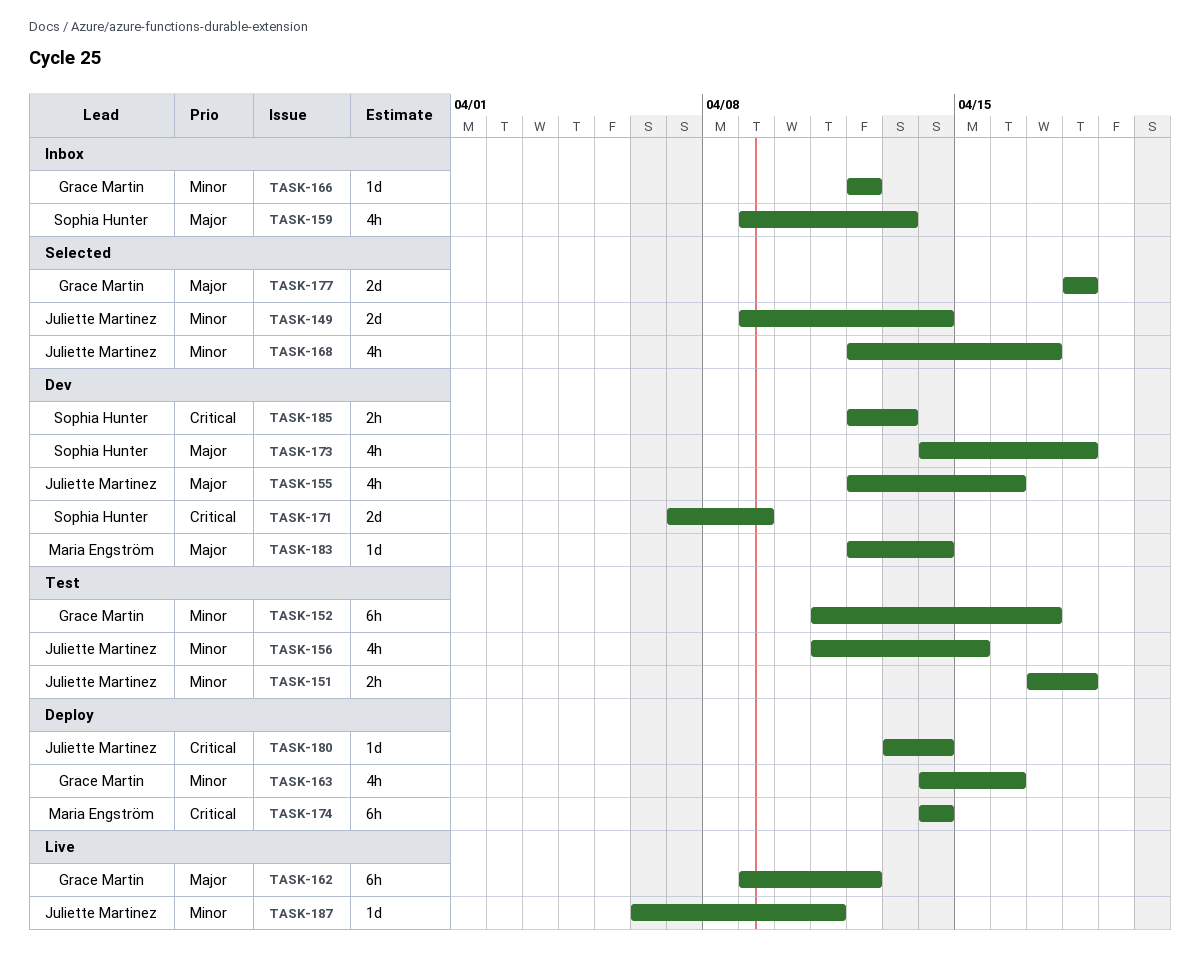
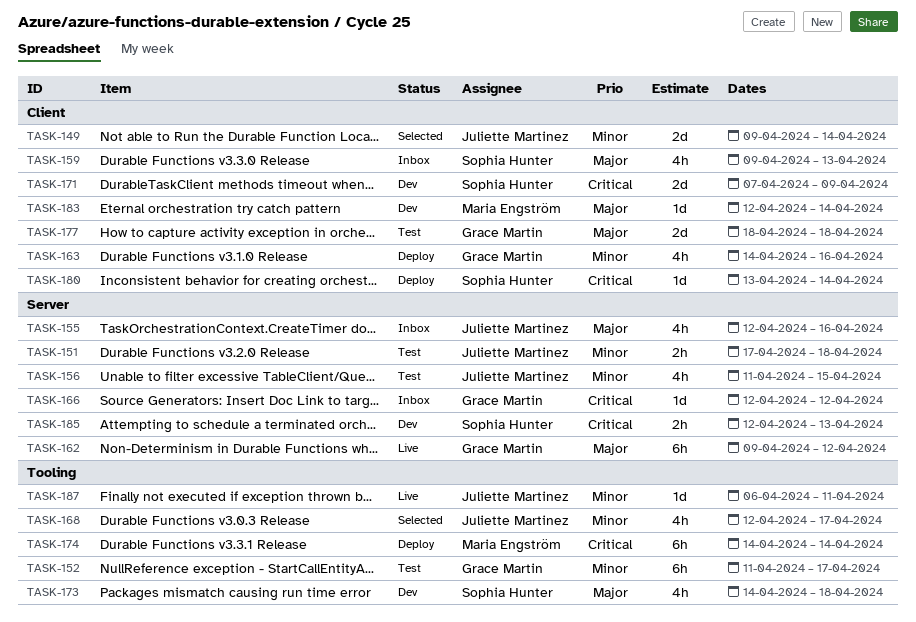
TASK-155, status: Dev -> Inbox
TASK-166, priority: Minor -> Critical
TASK-177, status: Selected -> Test
TASK-180, owner: Juliette Martinez -> Sophia Hunter

